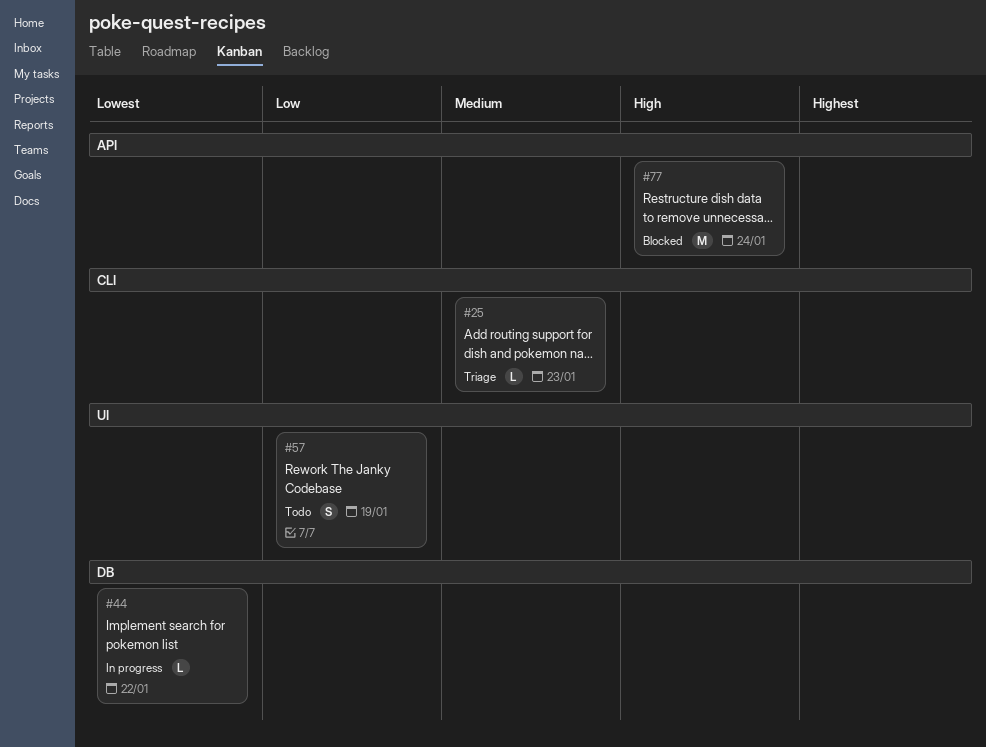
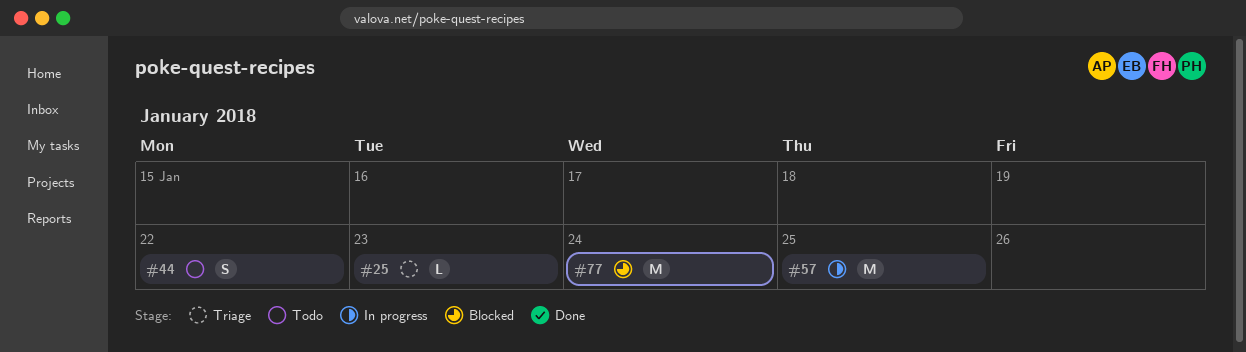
#44, status: In progress -> Todo
#44, estimate: L -> S
#57, status: Todo -> In progress
#57, estimate: S -> M
#57, due: Jan 19 -> Jan 25

